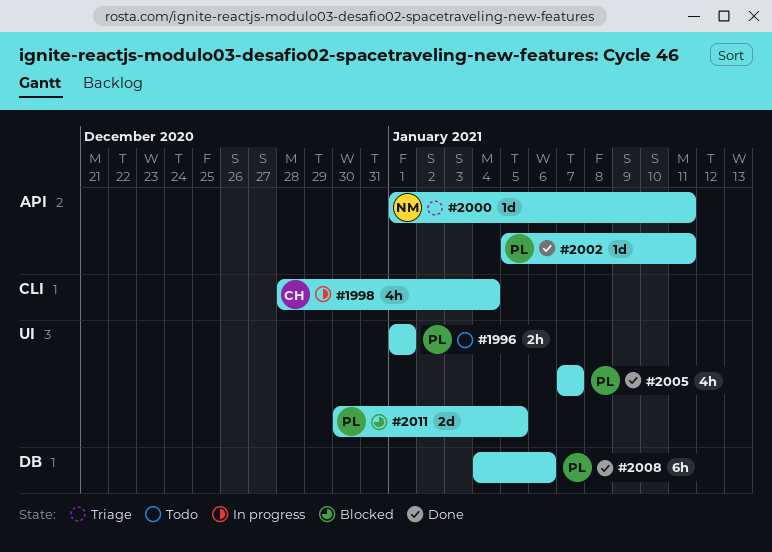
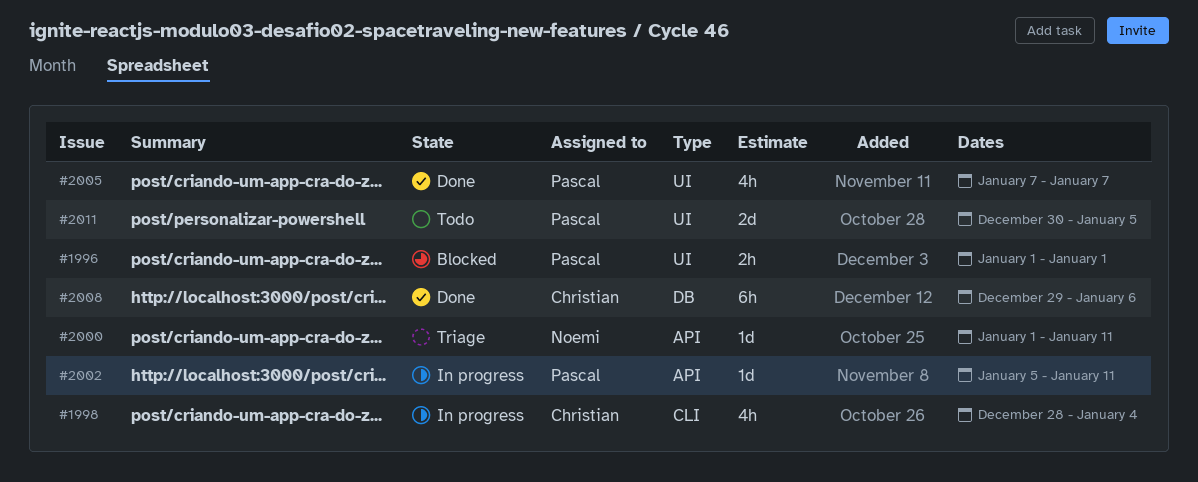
#1996, status: Todo -> Blocked
#2002, status: Done -> In progress
#2008, owner: Pascal -> Christian
#2008, start: Jan 4 -> Dec 29
#2011, status: Blocked -> Todo

